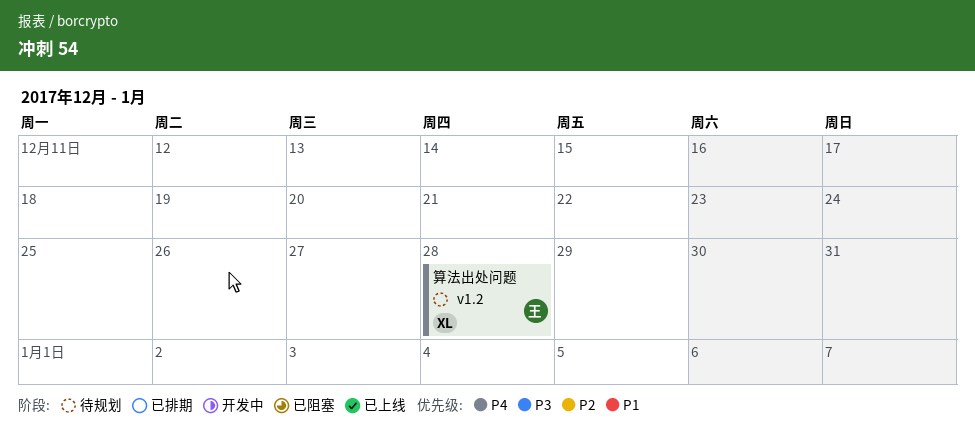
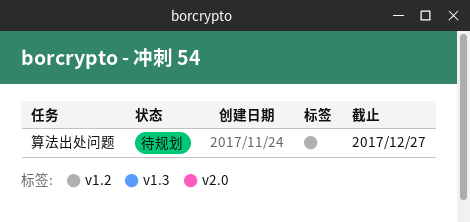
算法出处问题, due: Dec 28 -> Dec 27

